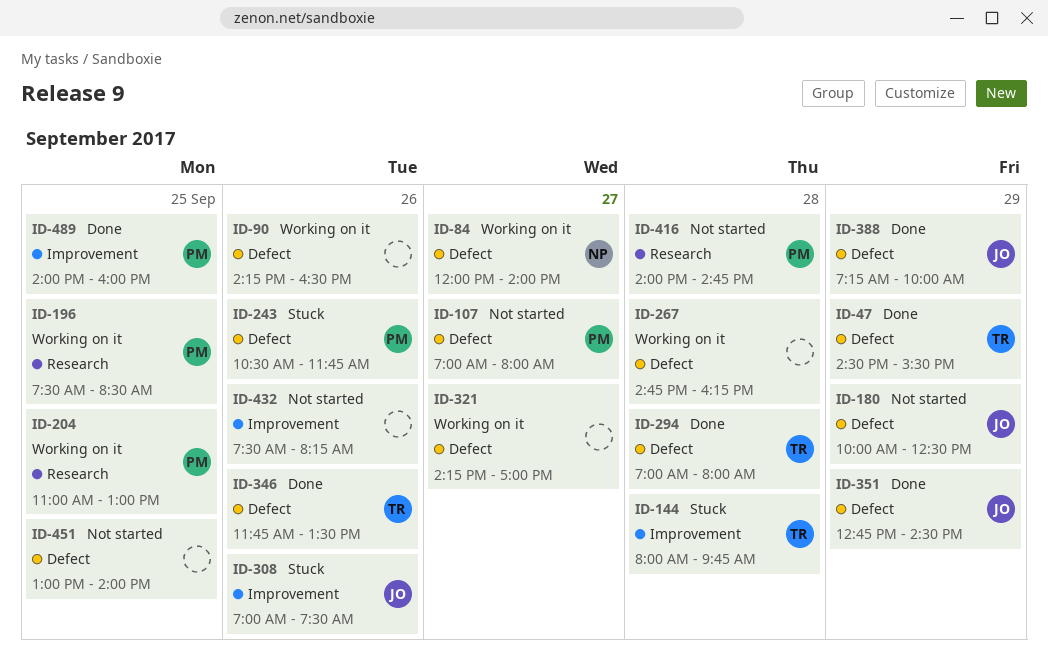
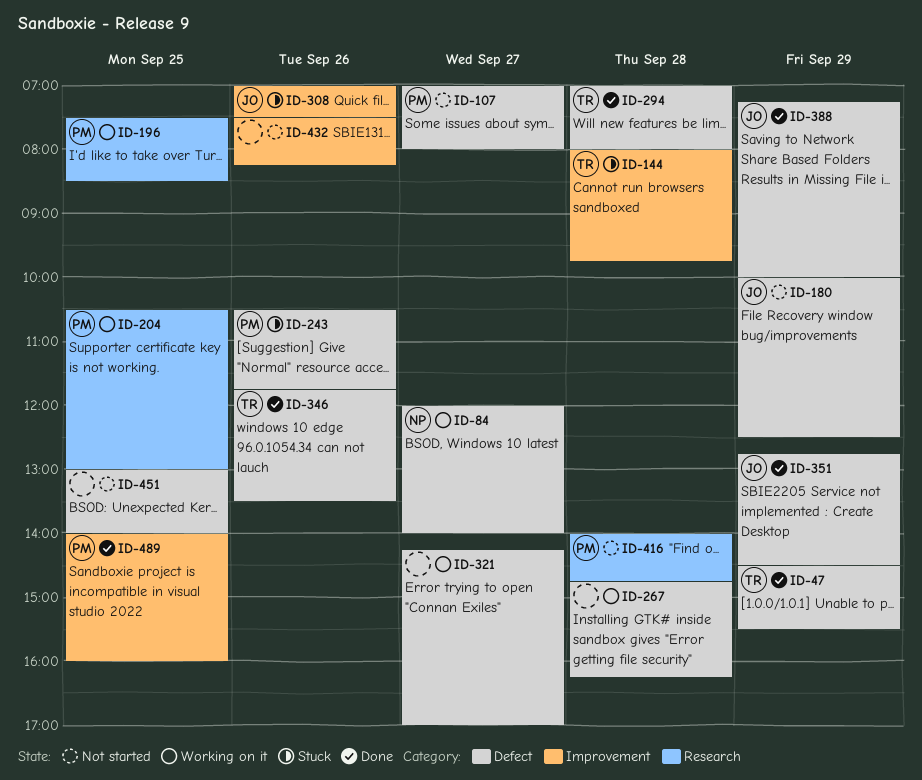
ID-90: present -> none
ID-204, begins: 11:00 -> 10:30

